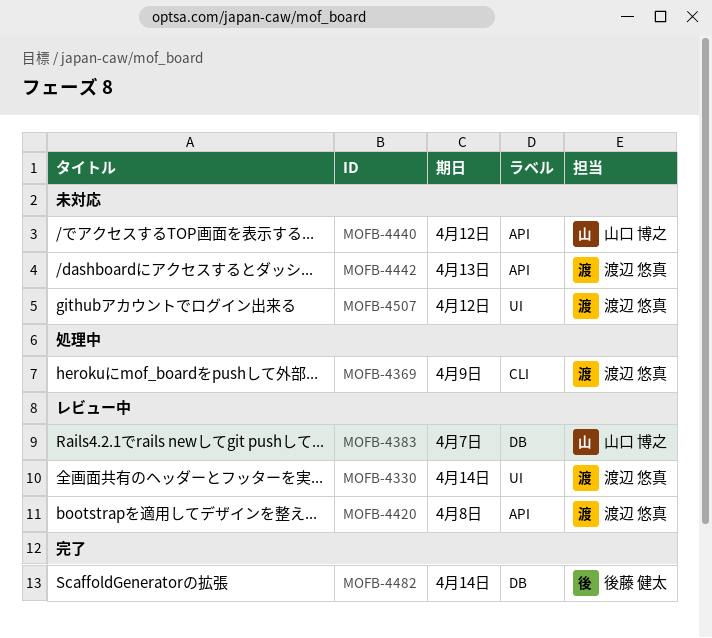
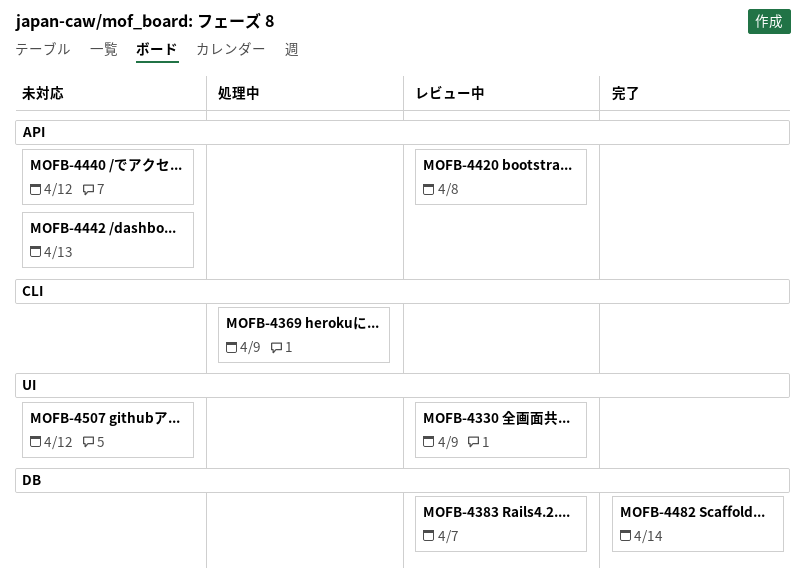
MOFB-4330, due: Apr 14 -> Apr 9

